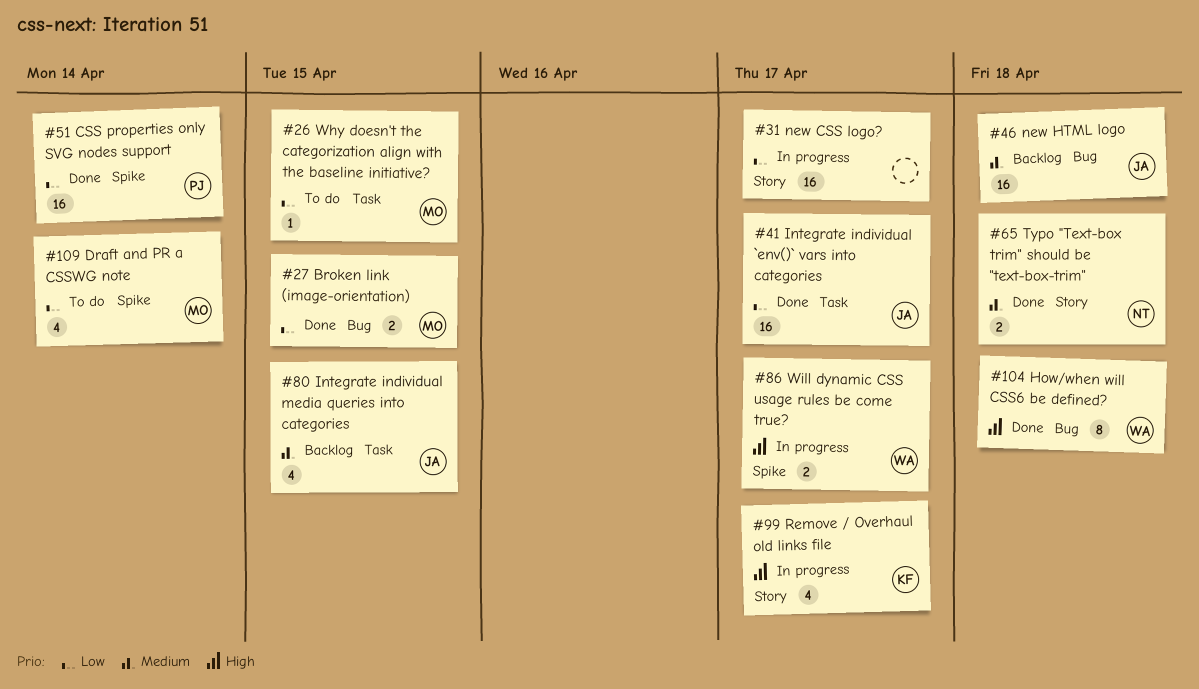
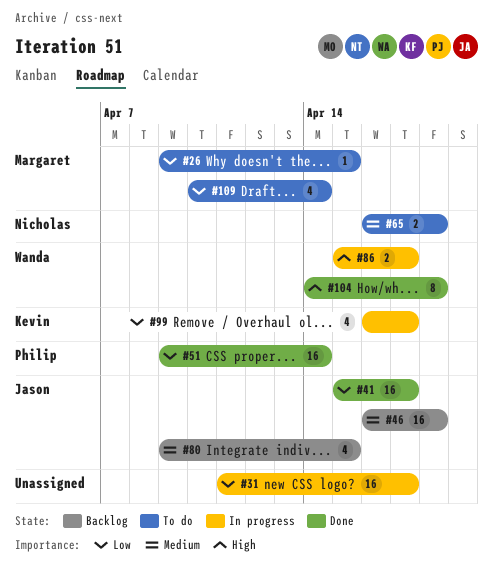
#27: present -> none
#65, status: Done -> To do
#99, priority: High -> Low

